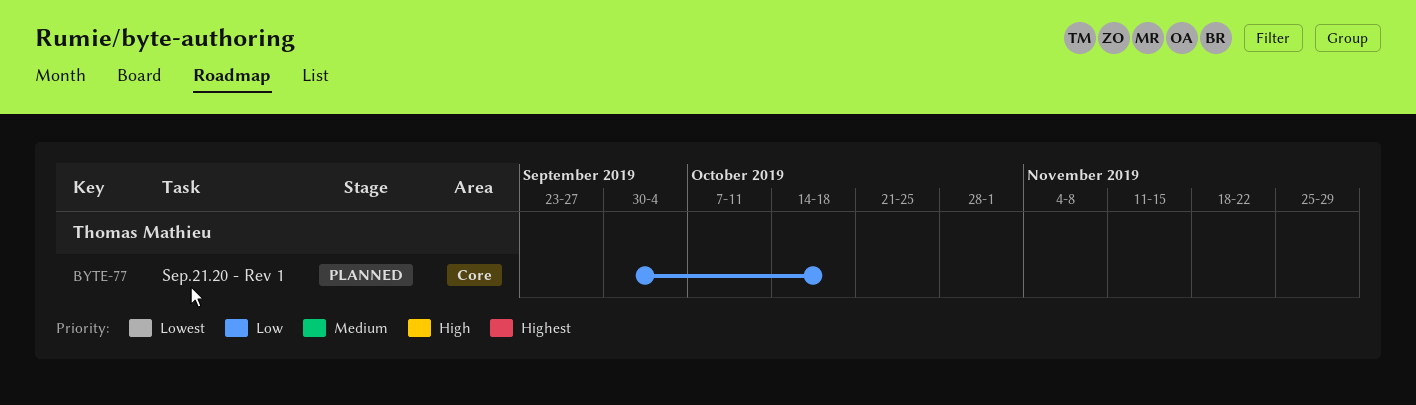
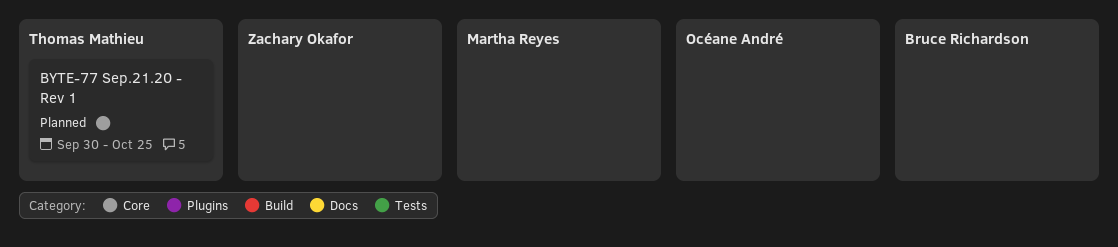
BYTE-77, due: Oct 18 -> Oct 25

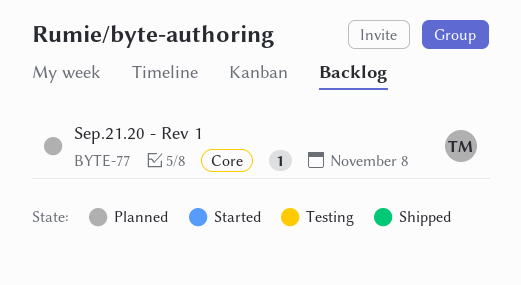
BYTE-77, due: Oct 25 -> Nov 8

